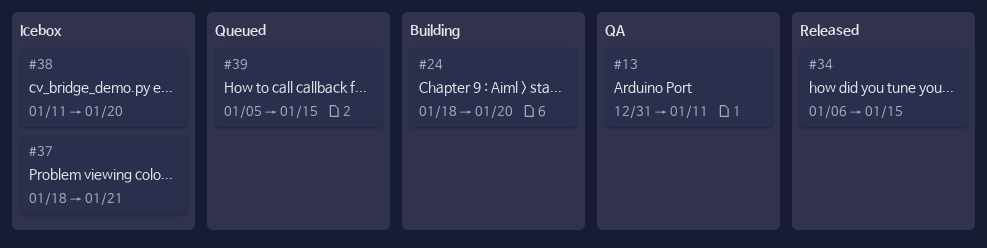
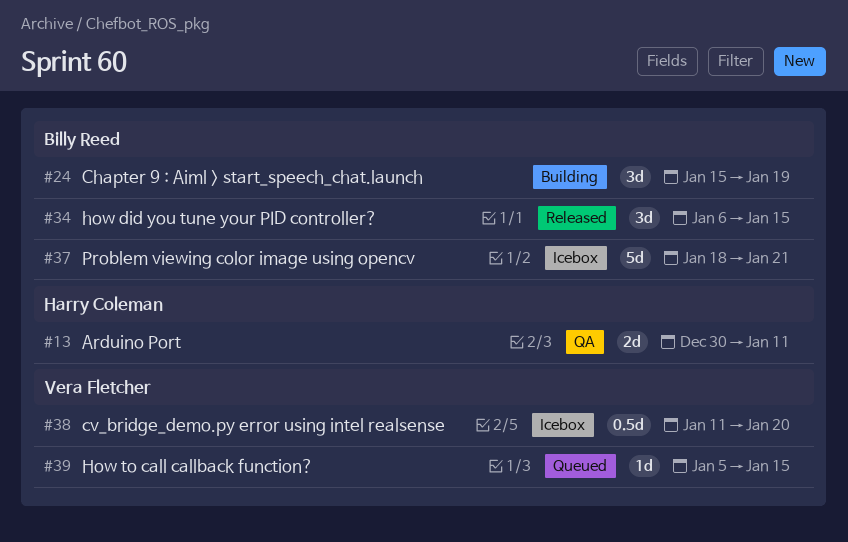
#13, start: Dec 31 -> Dec 30
#24, start: Jan 18 -> Jan 15
#24, due: Jan 20 -> Jan 19

